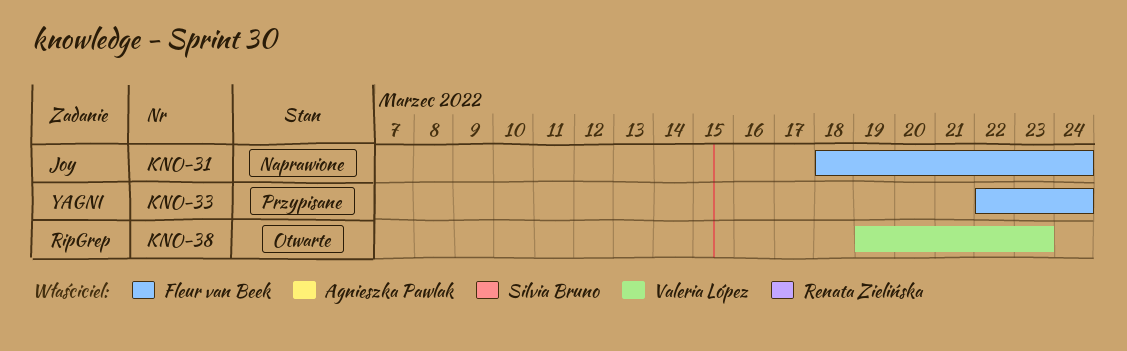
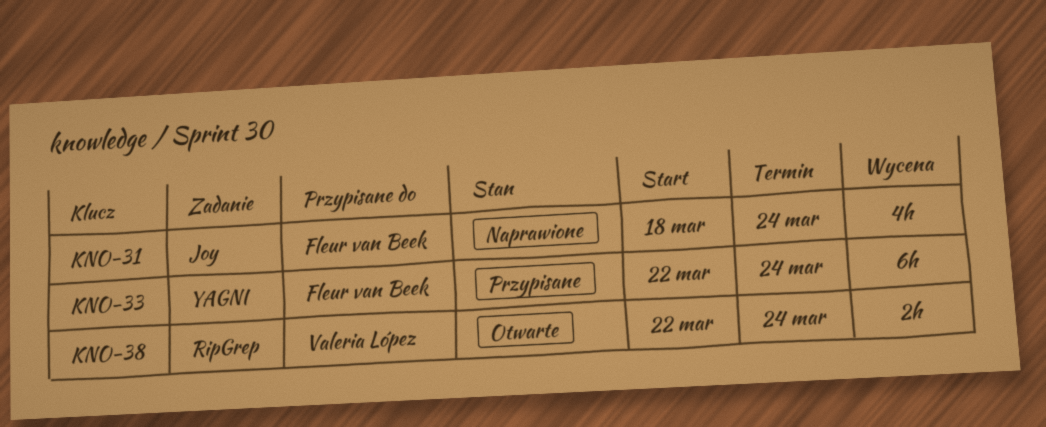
KNO-38, start: Mar 19 -> Mar 22
KNO-38, due: Mar 23 -> Mar 24

